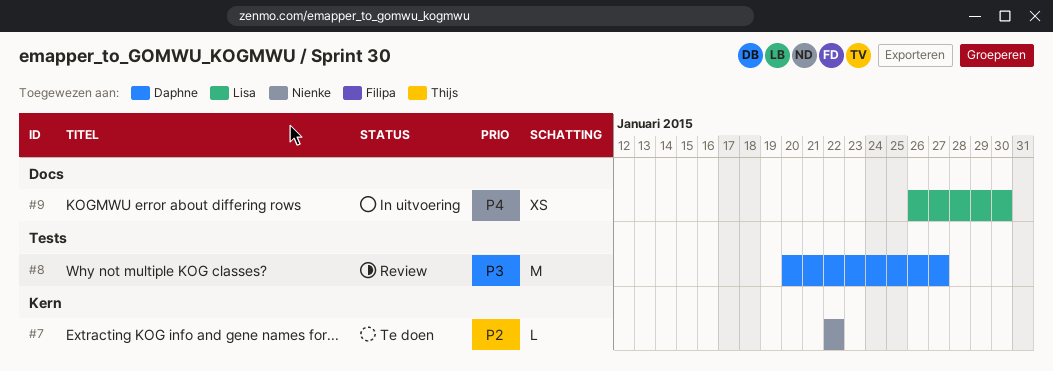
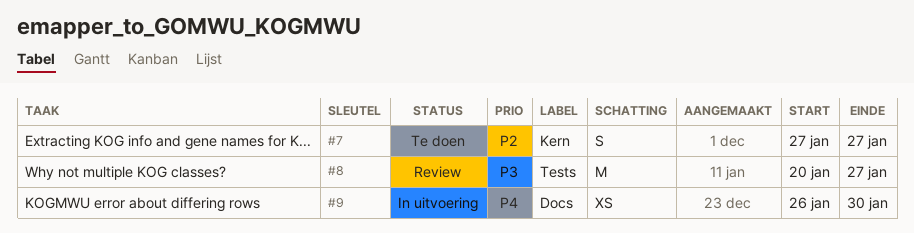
#7, estimate: L -> S
#7, start: Jan 22 -> Jan 27
#7, due: Jan 22 -> Jan 27

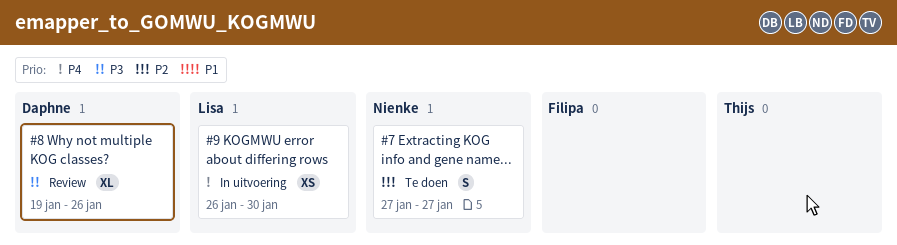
#8, estimate: M -> XL
#8, start: Jan 20 -> Jan 19
#8, due: Jan 27 -> Jan 26

